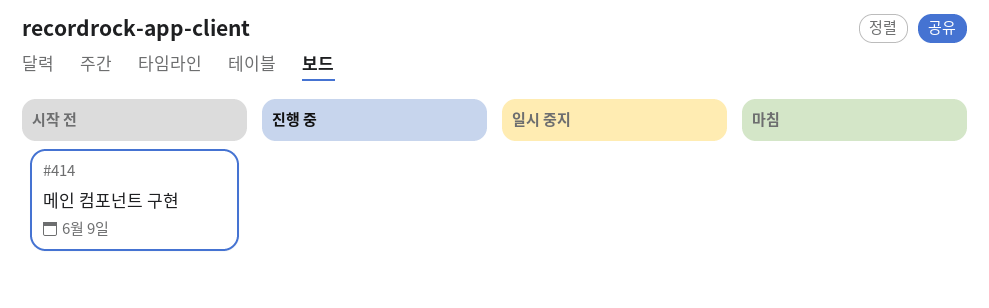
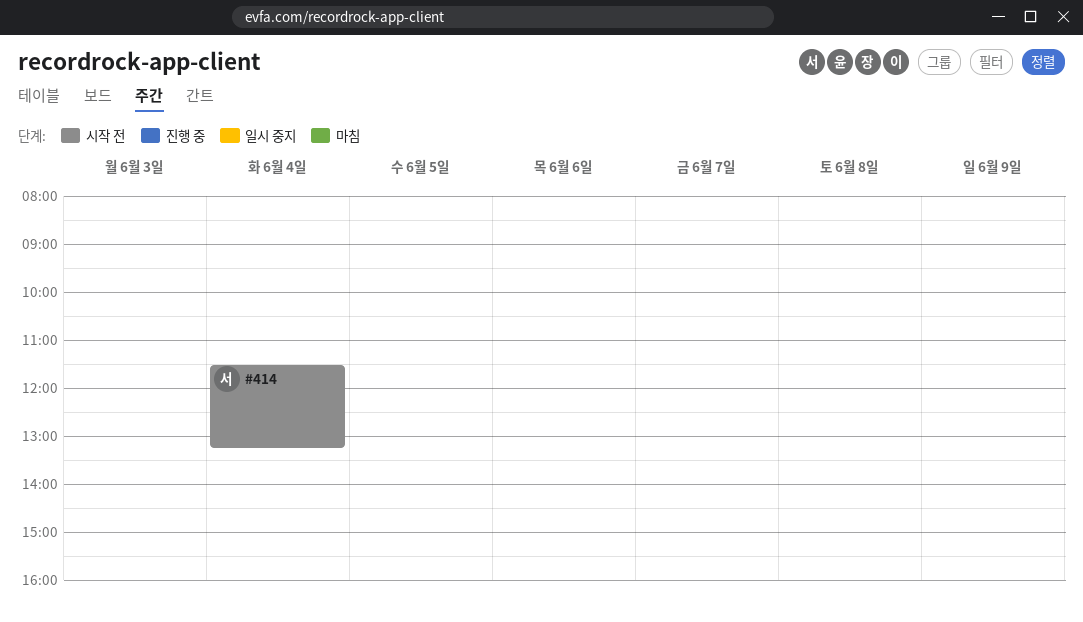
#414, day: Jun 9 -> Jun 4

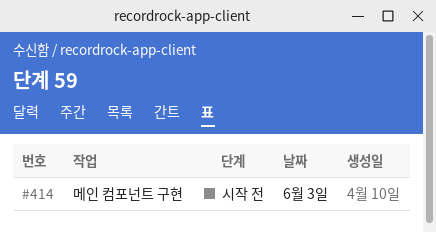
#414, day: Jun 4 -> Jun 3

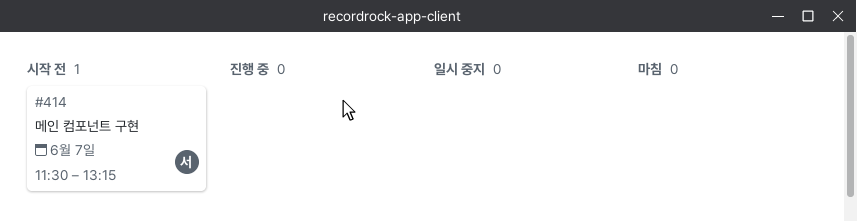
#414, day: Jun 3 -> Jun 7

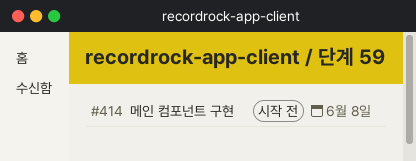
#414, day: Jun 7 -> Jun 8

